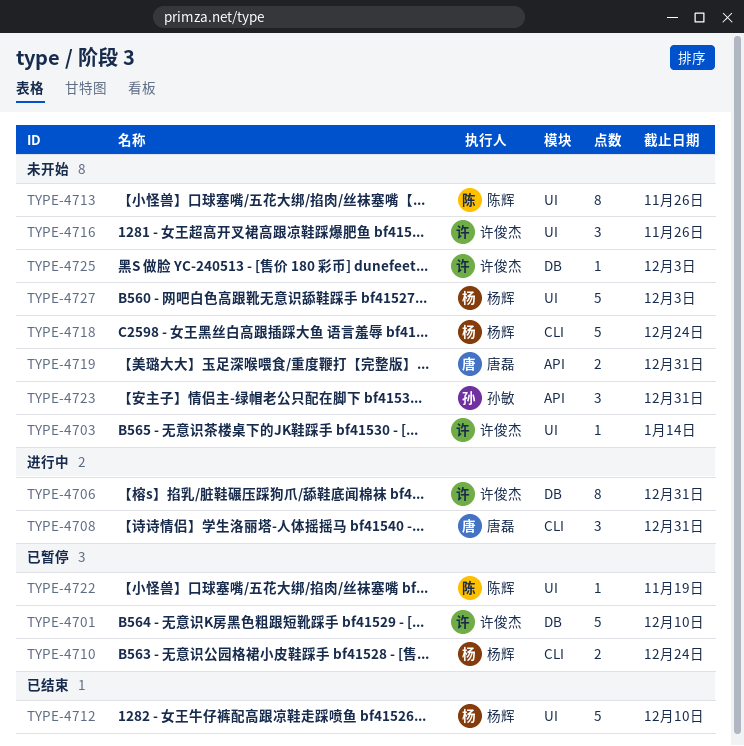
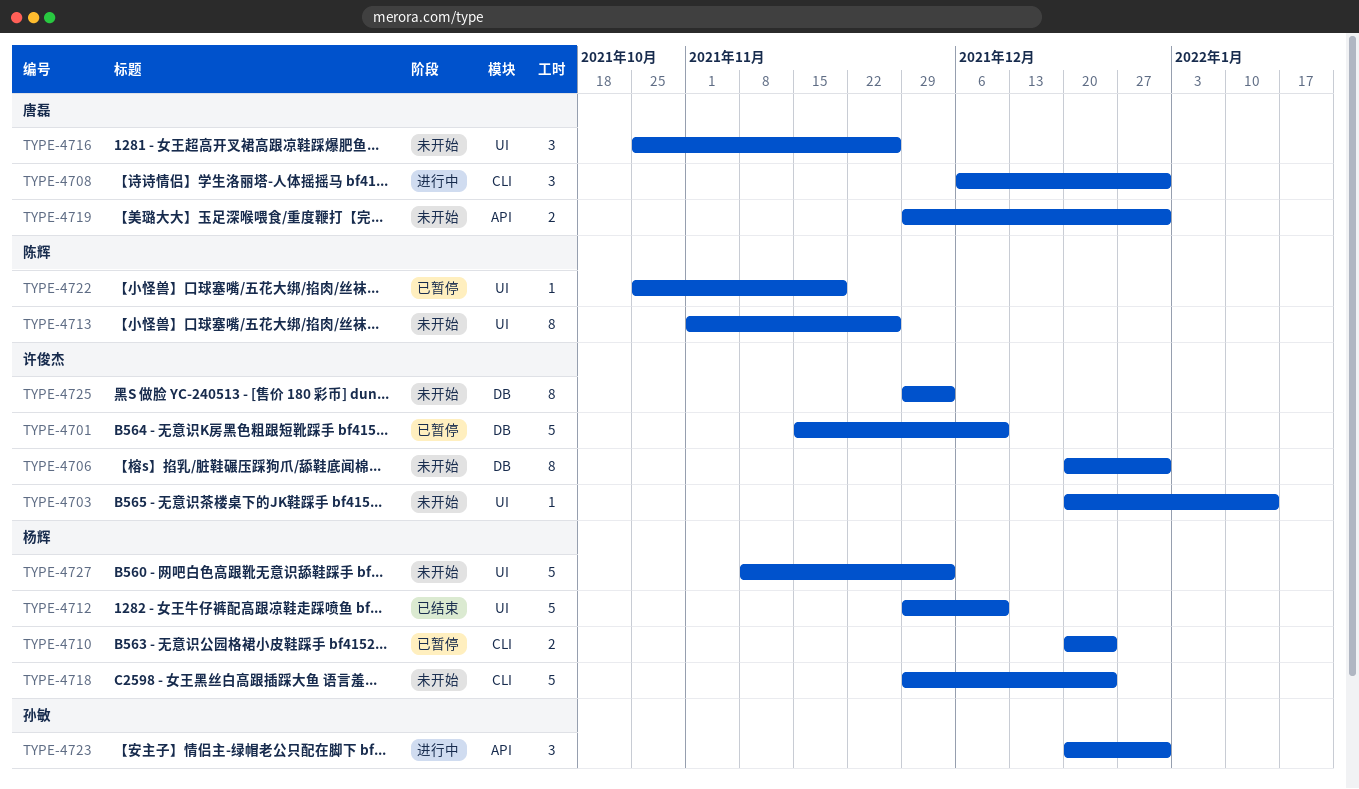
TYPE-4706, status: 进行中 -> 未开始
TYPE-4716, owner: 许俊杰 -> 唐磊
TYPE-4723, status: 未开始 -> 进行中
TYPE-4725, estimate: 1 -> 8

